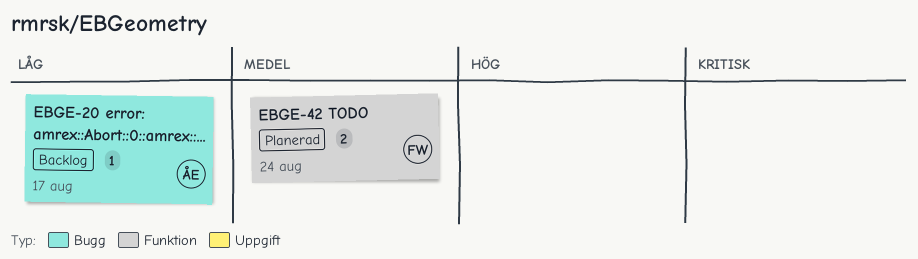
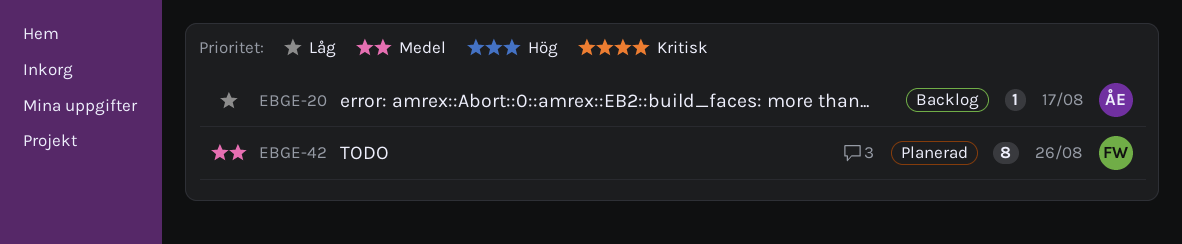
EBGE-42, estimate: 2 -> 8
EBGE-42, due: Aug 24 -> Aug 26

